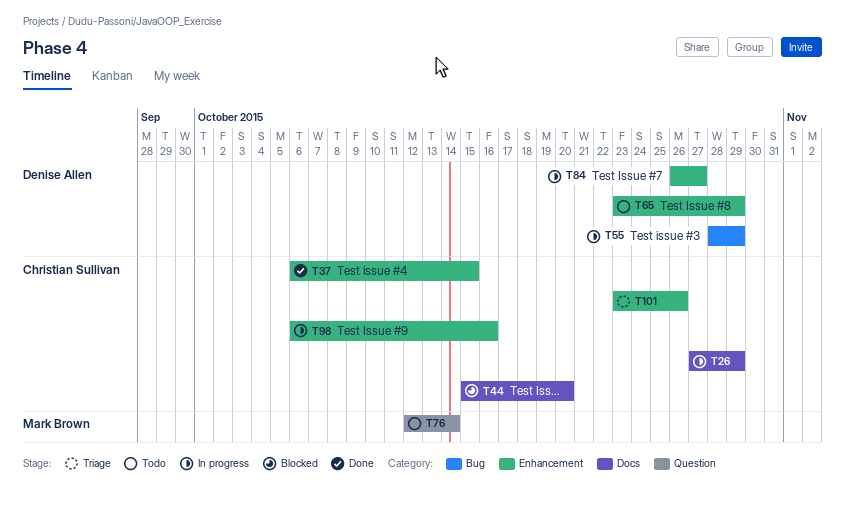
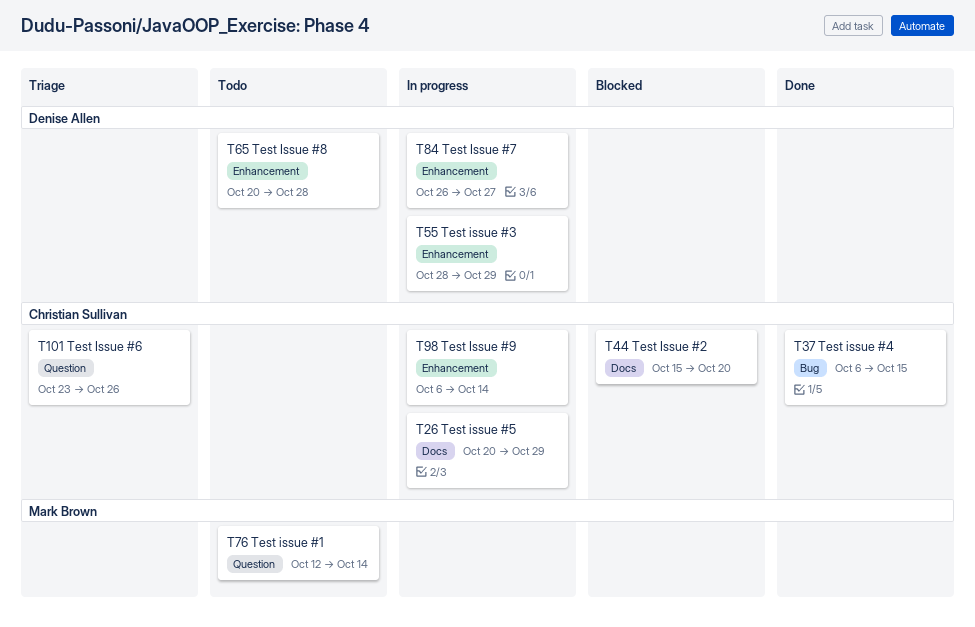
T26, start: Oct 27 -> Oct 20
T37, label: Enhancement -> Bug
T55, label: Bug -> Enhancement
T65, start: Oct 23 -> Oct 20
T65, due: Oct 29 -> Oct 28
T98, due: Oct 16 -> Oct 14
T101, label: Enhancement -> Question

